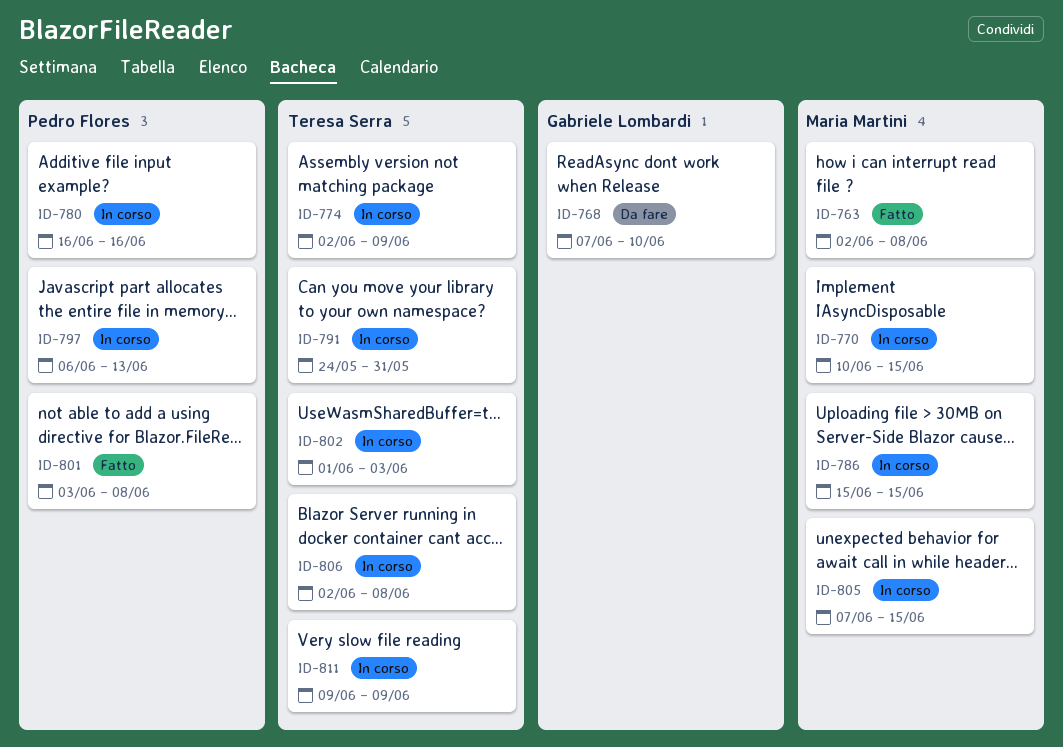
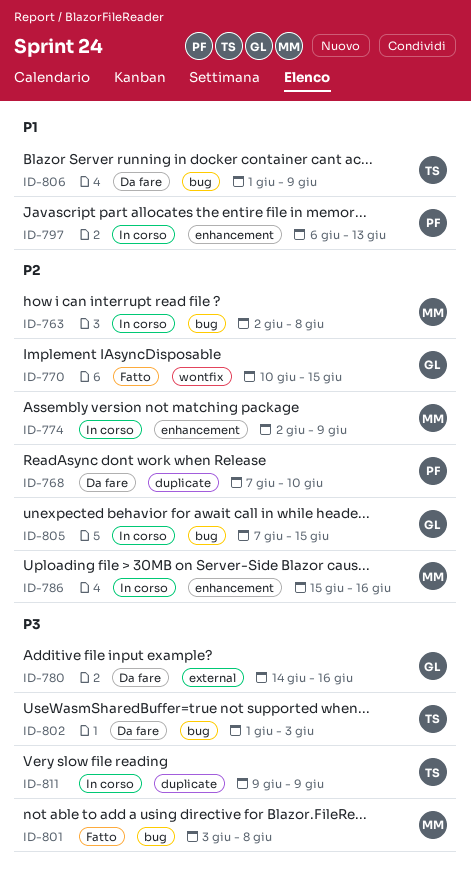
ID-763, status: Fatto -> In corso
ID-768, owner: Gabriele Lombardi -> Pedro Flores
ID-770, status: In corso -> Fatto
ID-770, owner: Maria Martini -> Gabriele Lombardi
ID-774, owner: Teresa Serra -> Maria Martini
ID-780, status: In corso -> Da fare
ID-780, owner: Pedro Flores -> Gabriele Lombardi
ID-780, start: Jun 16 -> Jun 14
ID-786, due: Jun 15 -> Jun 16
ID-791: present -> none
ID-801, owner: Pedro Flores -> Maria Martini
ID-802, status: In corso -> Da fare
ID-805, owner: Maria Martini -> Gabriele Lombardi
ID-806, status: In corso -> Da fare
ID-806, start: Jun 2 -> Jun 1
ID-806, due: Jun 8 -> Jun 9

